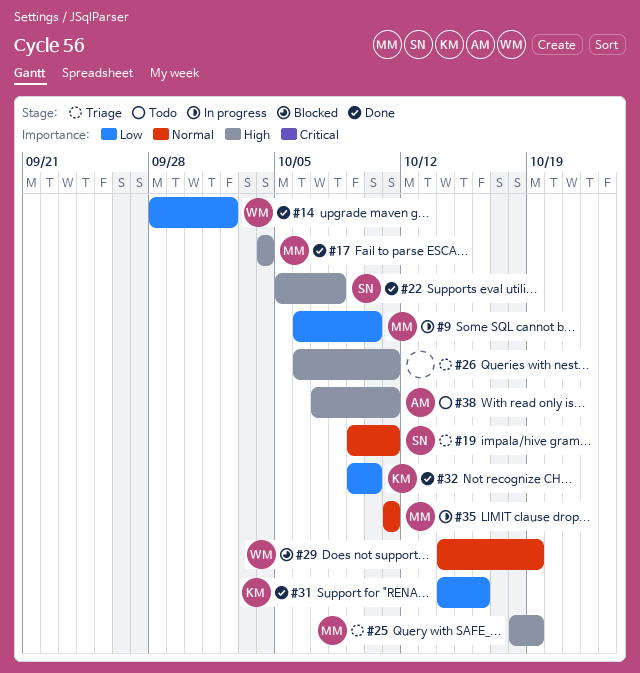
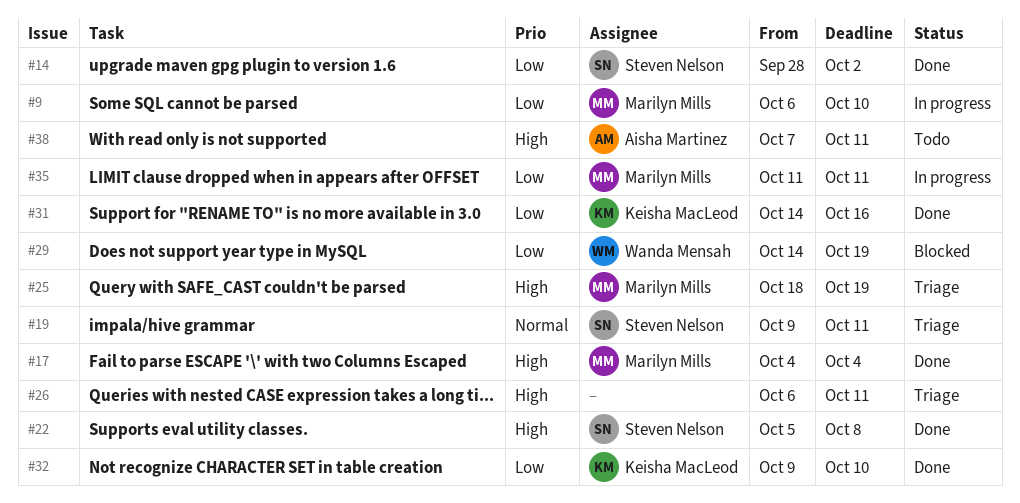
#14, owner: Wanda Mensah -> Steven Nelson
#29, priority: Normal -> Low
#35, priority: Normal -> Low

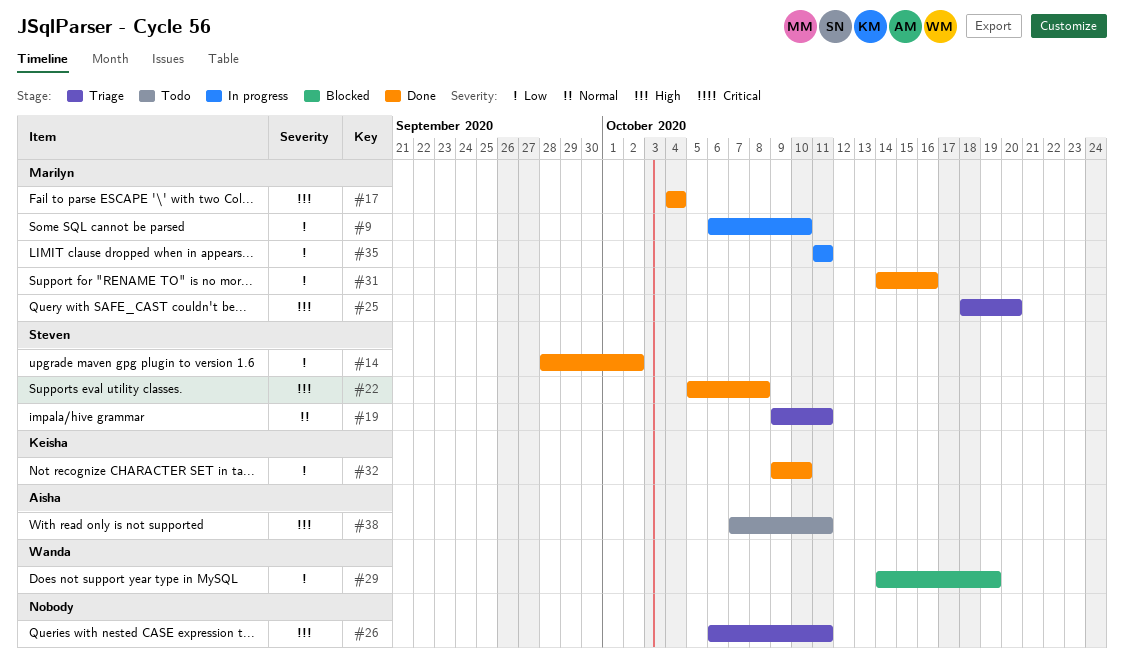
#25, due: Oct 19 -> Oct 20
#31, owner: Keisha MacLeod -> Marilyn Mills

